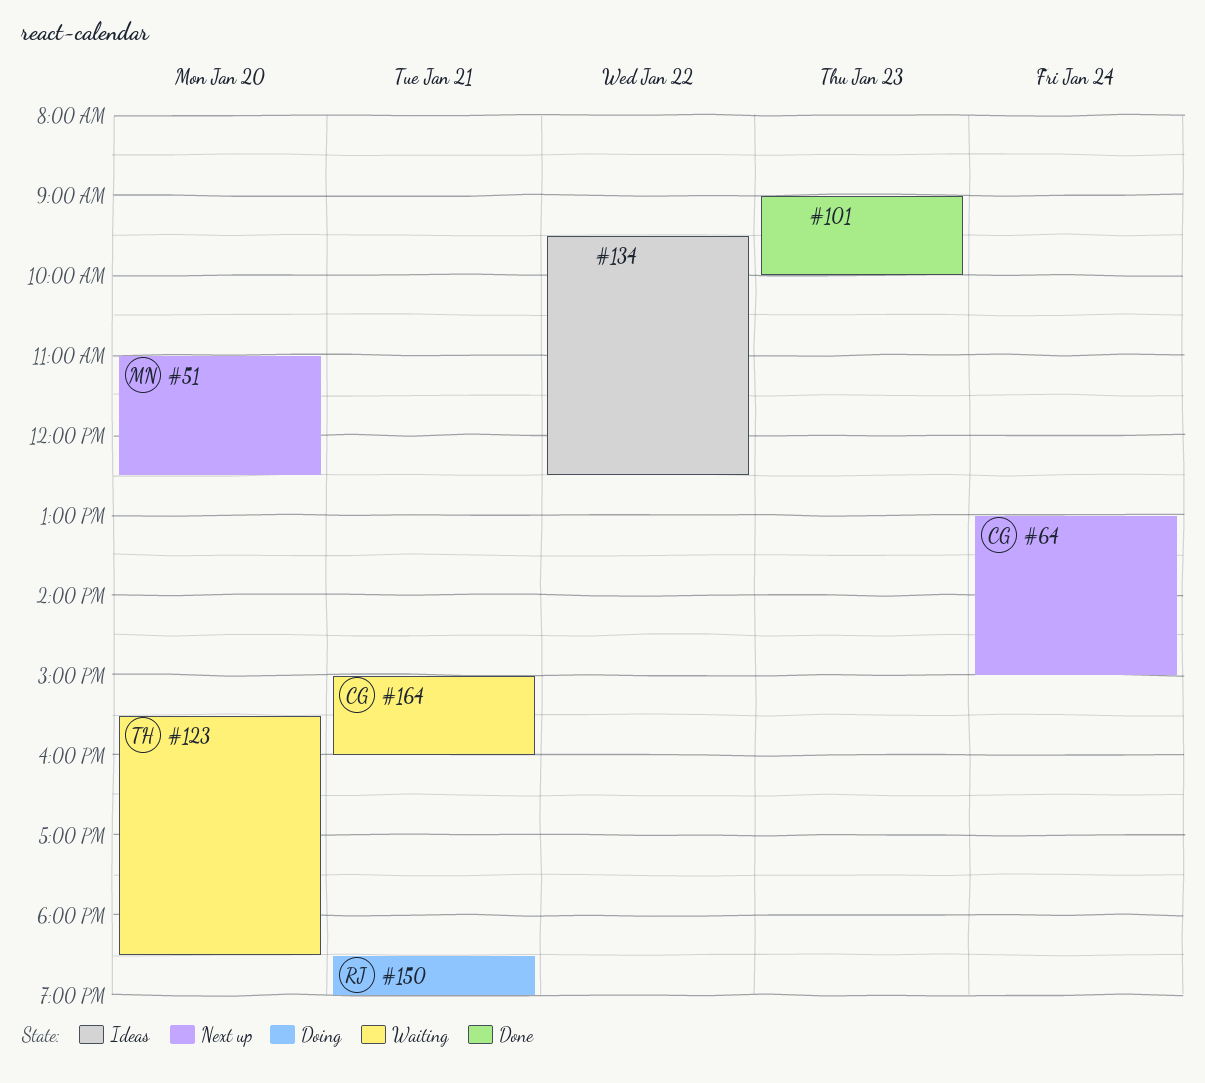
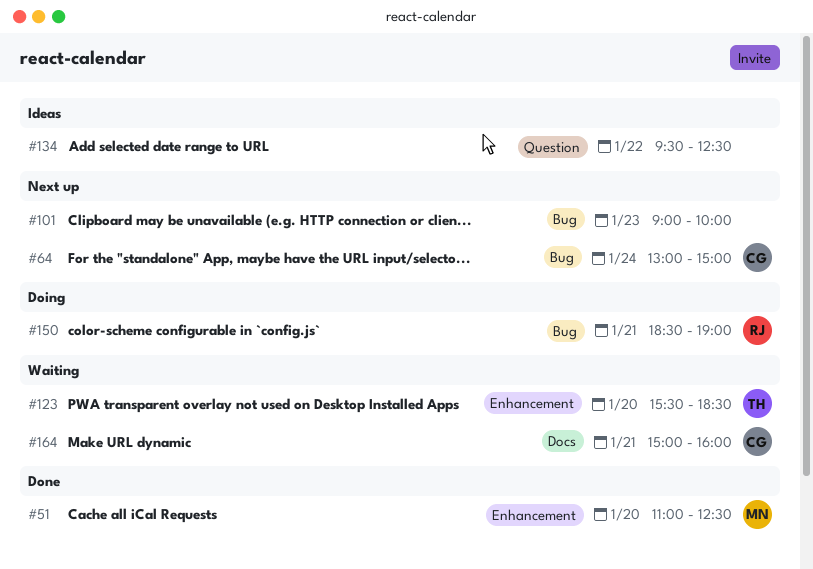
#51, status: Next up -> Done
#101, status: Done -> Next up

